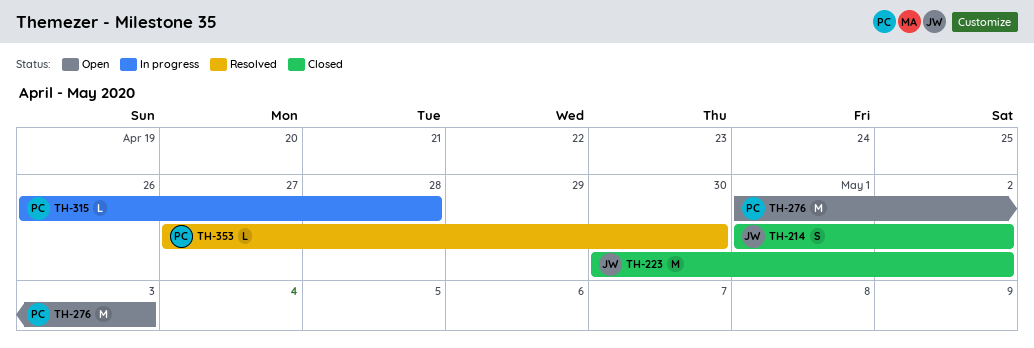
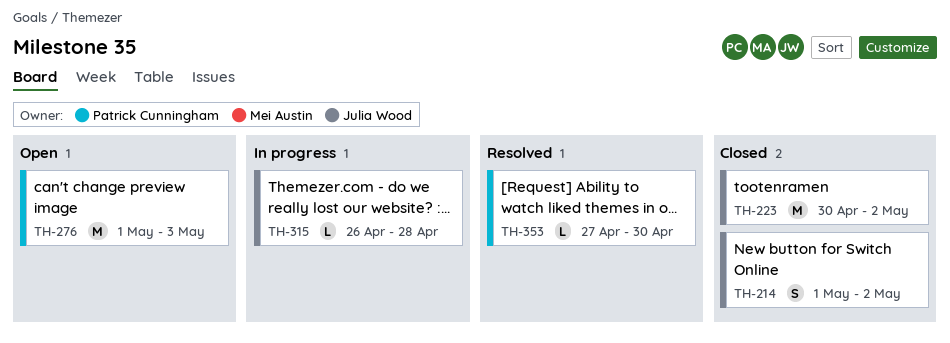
TH-315, owner: Patrick Cunningham -> Julia Wood

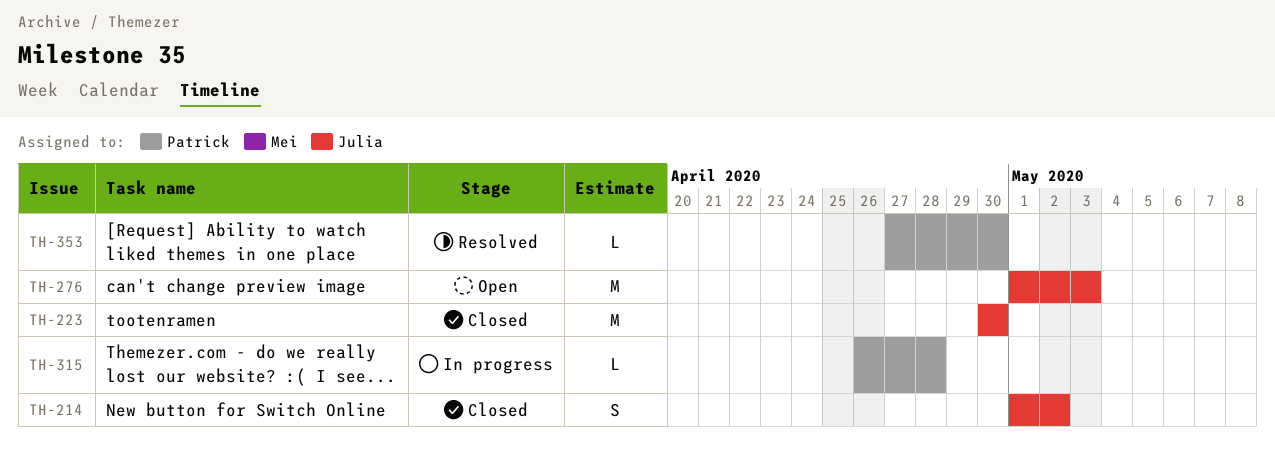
TH-223, due: May 2 -> Apr 30
TH-276, owner: Patrick Cunningham -> Julia Wood
TH-315, owner: Julia Wood -> Patrick Cunningham

